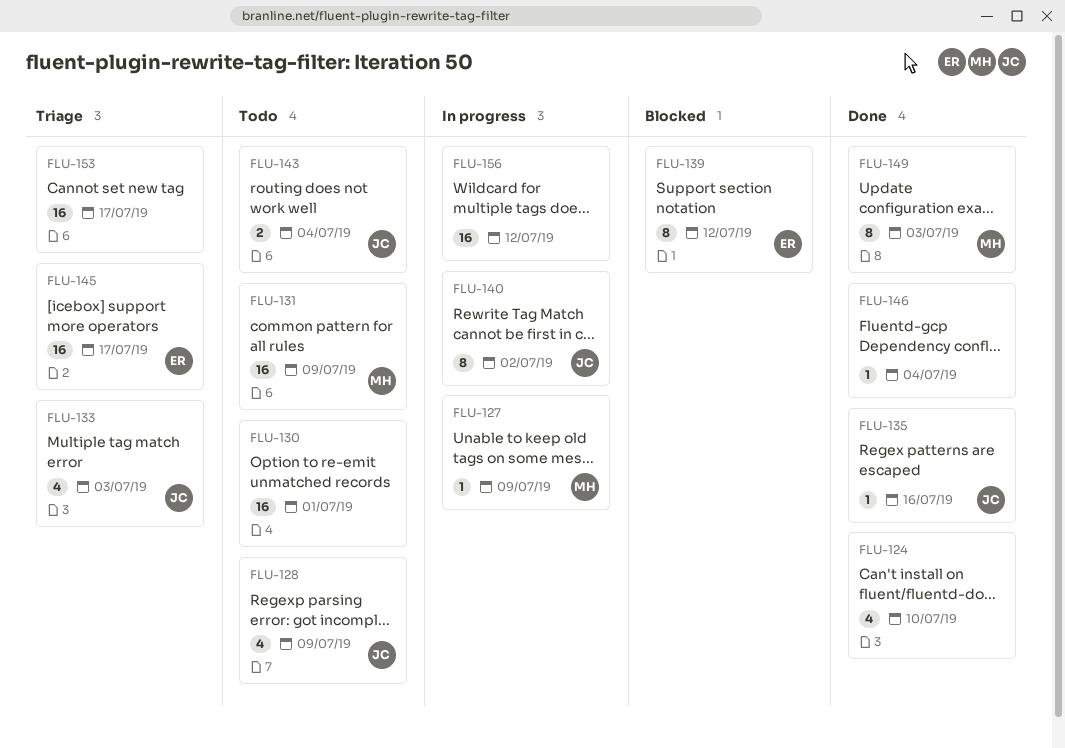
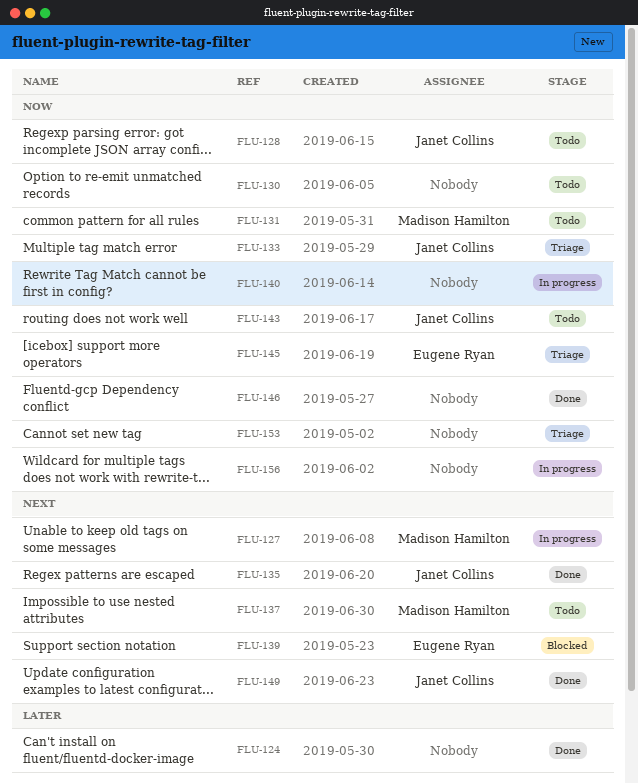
FLU-137: none -> present
FLU-140, owner: Janet Collins -> none
FLU-149, owner: Madison Hamilton -> Janet Collins

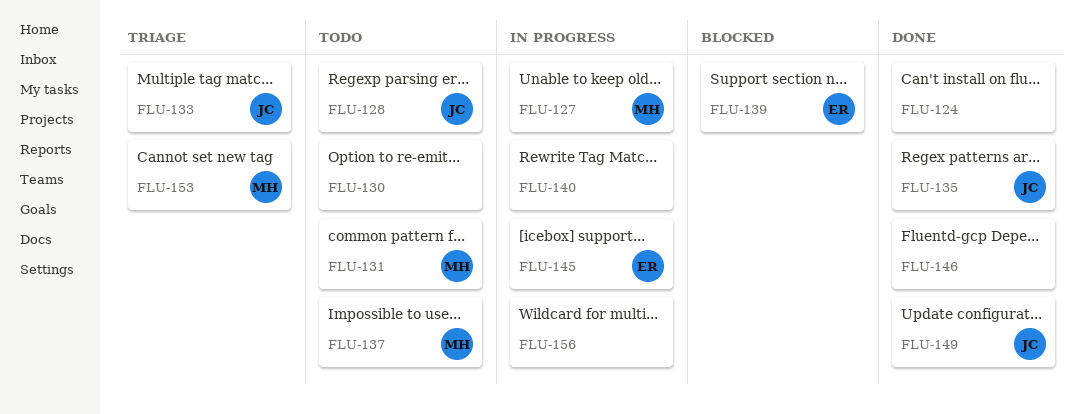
FLU-143: present -> none
FLU-145, status: Triage -> In progress
FLU-153, owner: none -> Madison Hamilton

